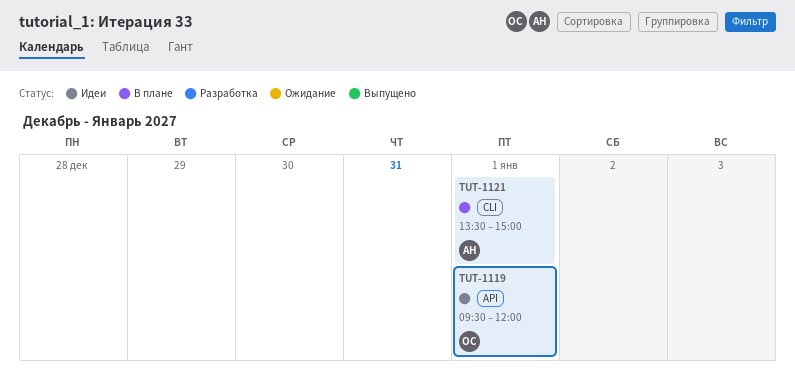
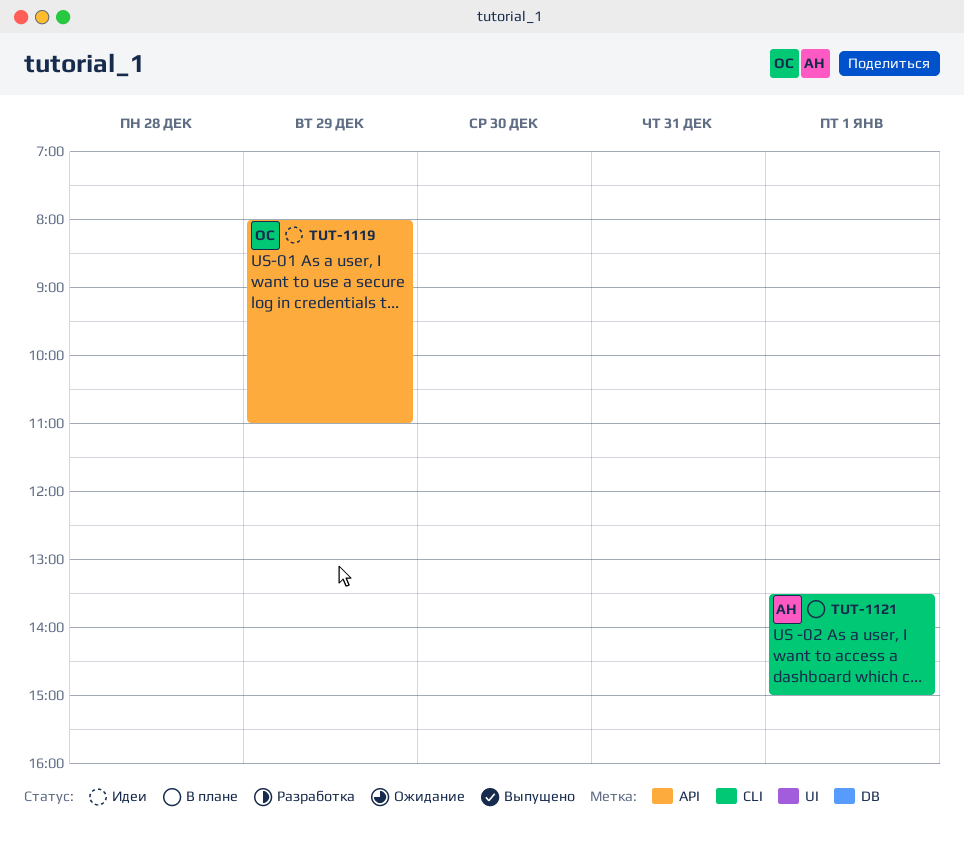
TUT-1119, day: Jan 1 -> Dec 29
TUT-1119, begins: 09:30 -> 08:00
TUT-1119, ends: 12:00 -> 11:00

